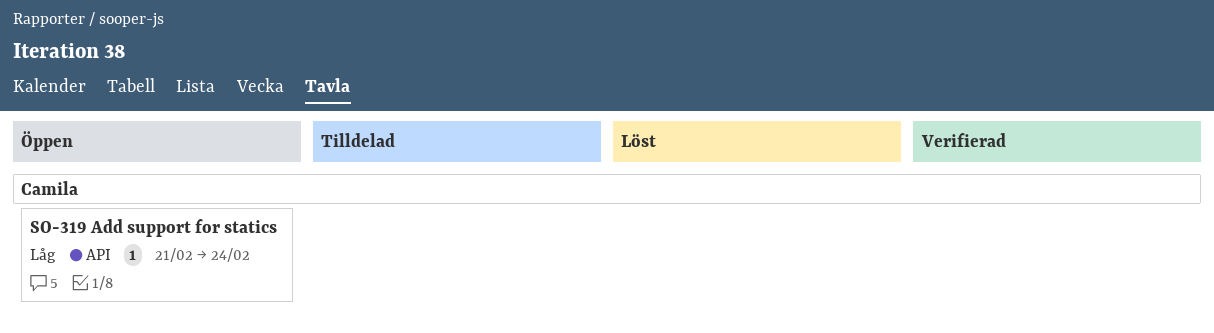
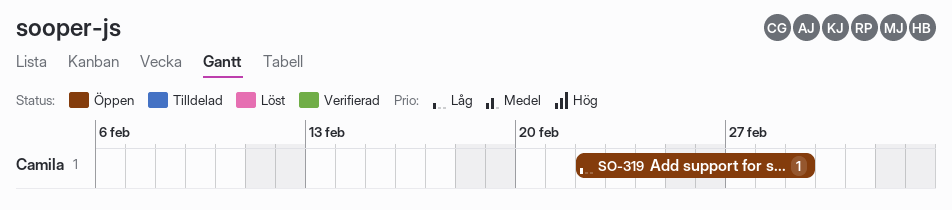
SO-319, start: Feb 21 -> Feb 22
SO-319, due: Feb 24 -> Mar 1

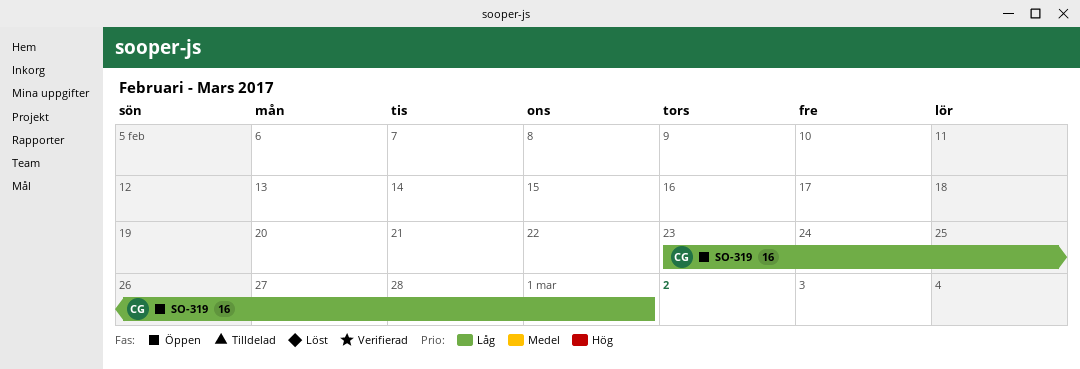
SO-319, estimate: 1 -> 16
SO-319, start: Feb 22 -> Feb 23

